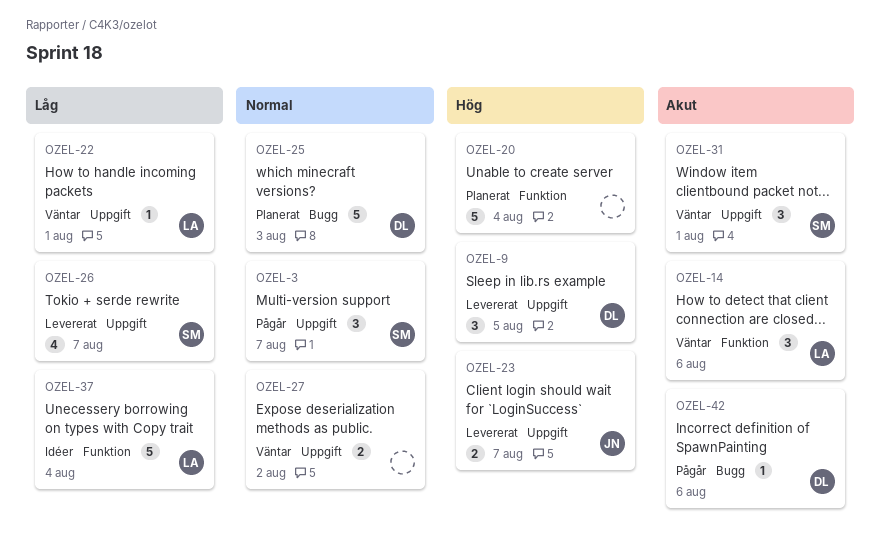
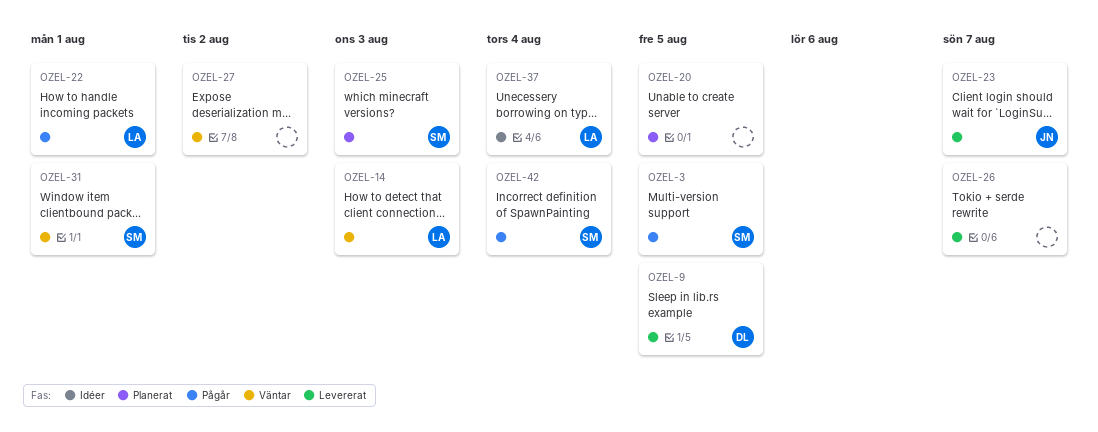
OZEL-3, due: Aug 7 -> Aug 5
OZEL-14, due: Aug 6 -> Aug 3
OZEL-20, due: Aug 4 -> Aug 5
OZEL-22, status: Väntar -> Pågår
OZEL-25, owner: DL -> SM
OZEL-26, owner: SM -> none
OZEL-42, owner: DL -> SM
OZEL-42, due: Aug 6 -> Aug 4

